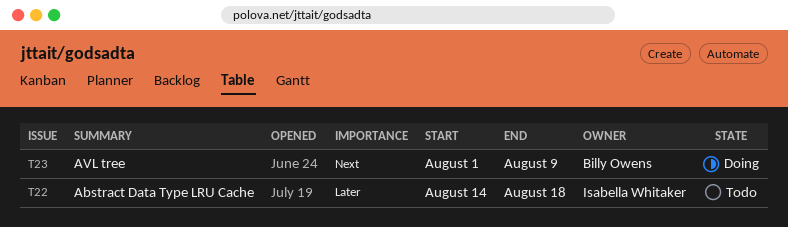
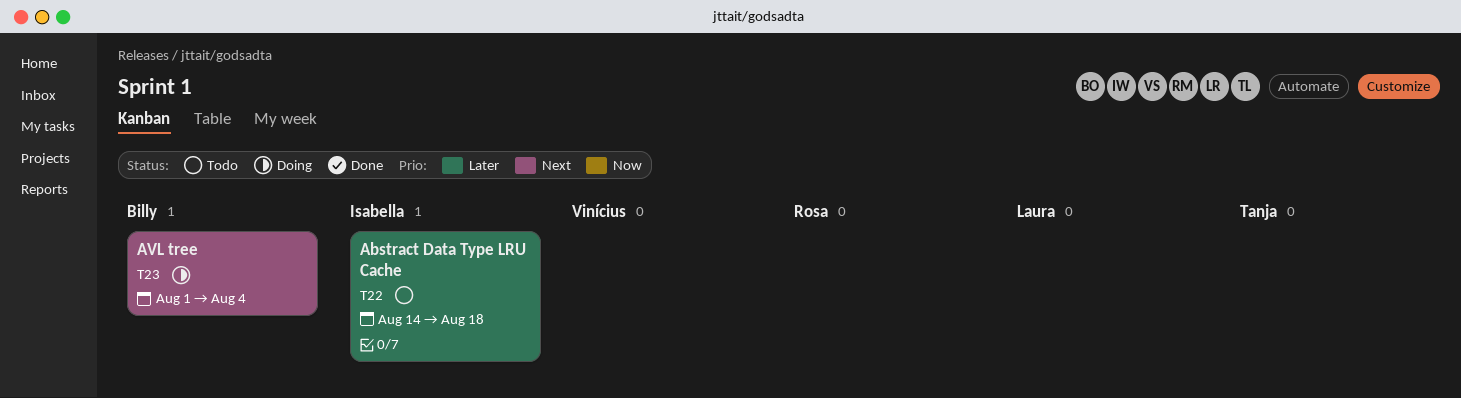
T23, due: Aug 9 -> Aug 4

